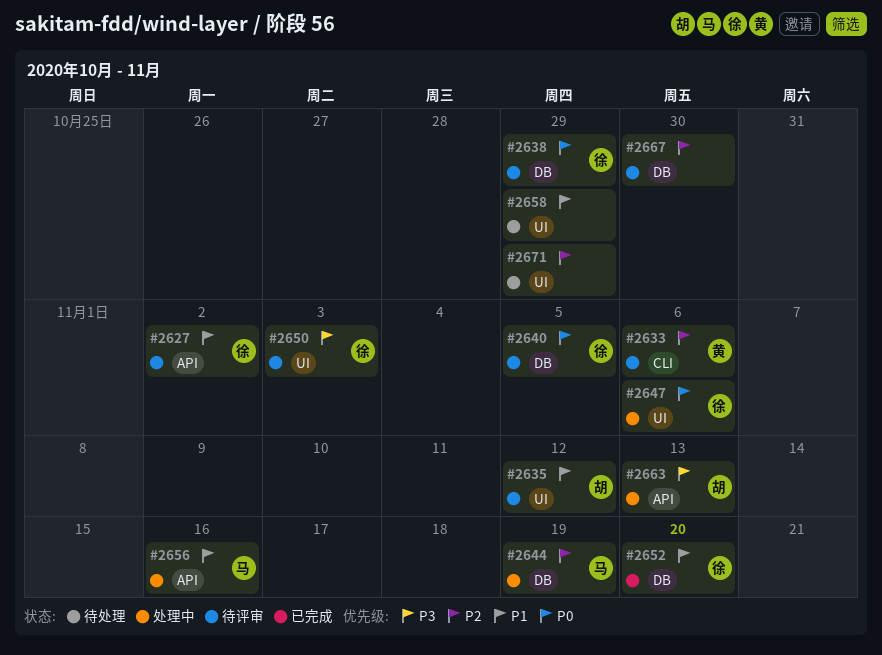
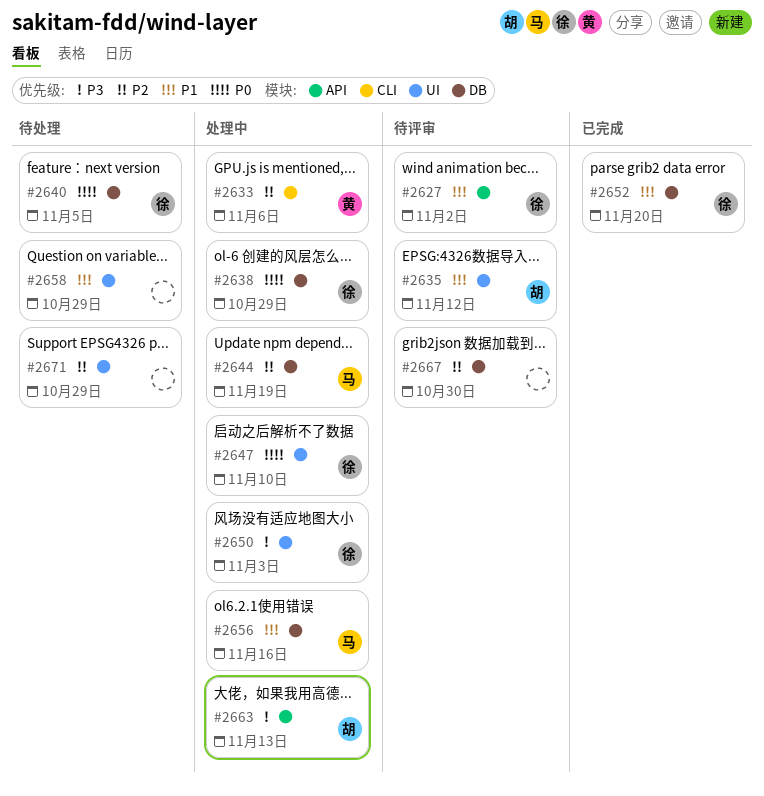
#2633, status: 待评审 -> 处理中
#2638, status: 待评审 -> 处理中
#2640, status: 待评审 -> 待处理
#2647, due: Nov 6 -> Nov 10
#2650, status: 待评审 -> 处理中
#2656, label: API -> DB

